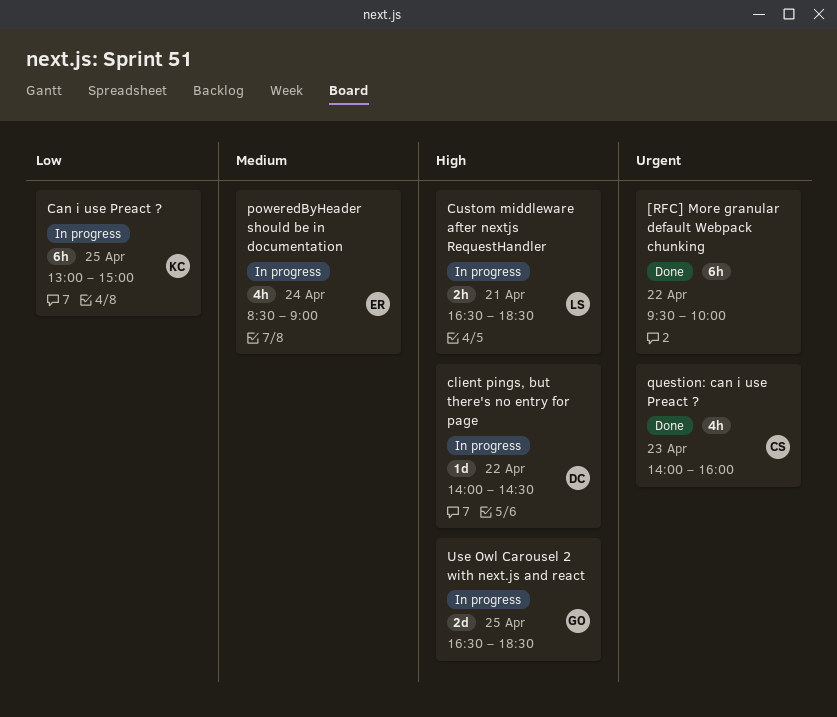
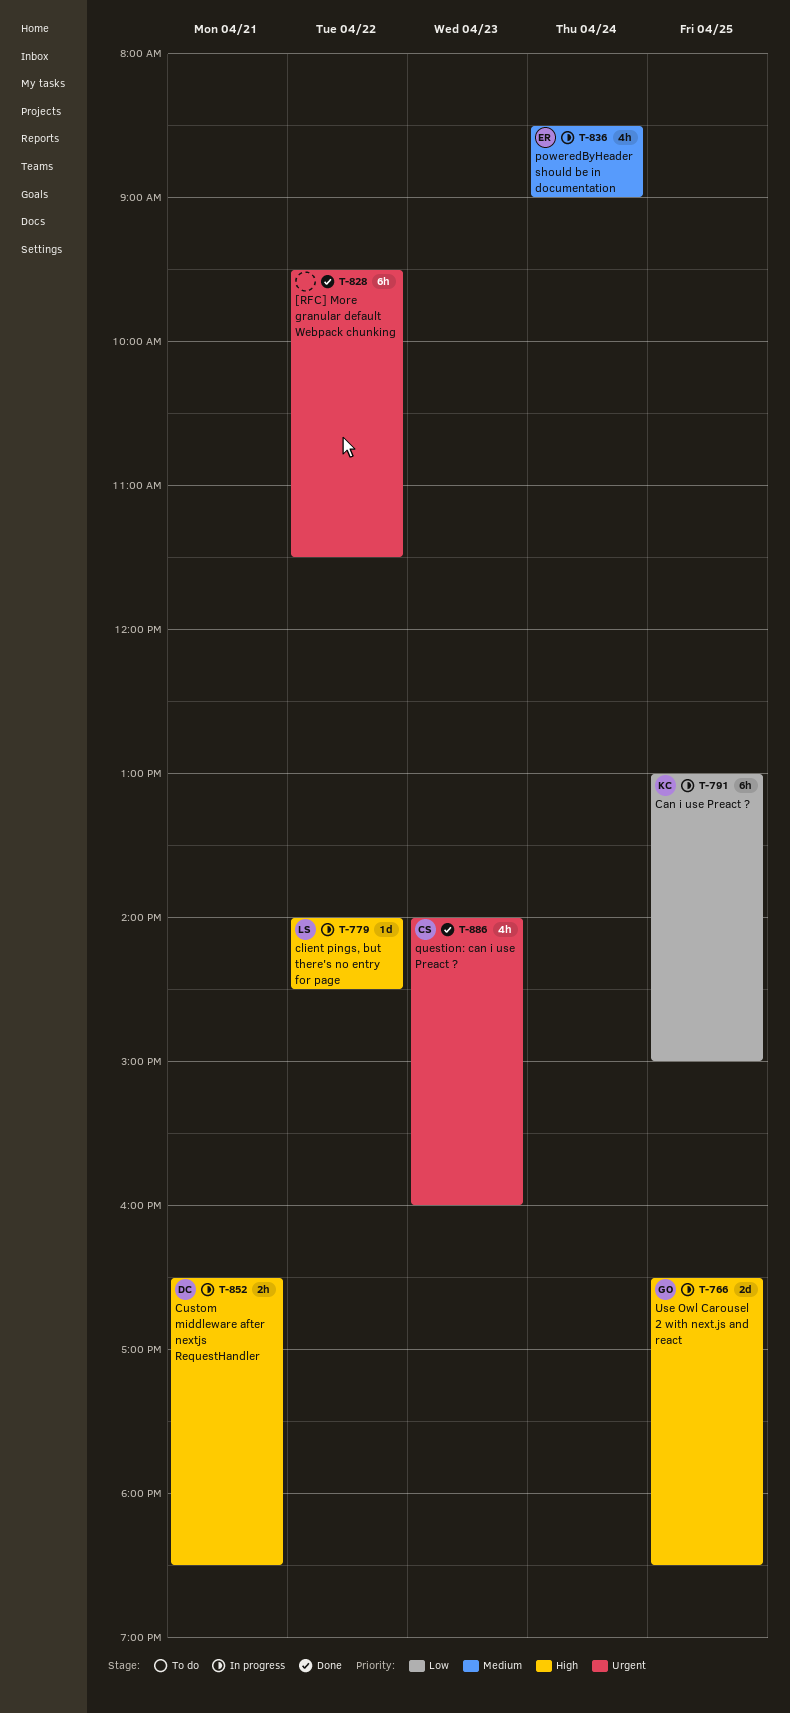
[RFC] More granular default Webpack chunking, ends: 10:00 -> 11:30
client pings, but there's no entry for page, owner: DC -> LS
Custom middleware after nextjs RequestHandler, owner: LS -> DC

